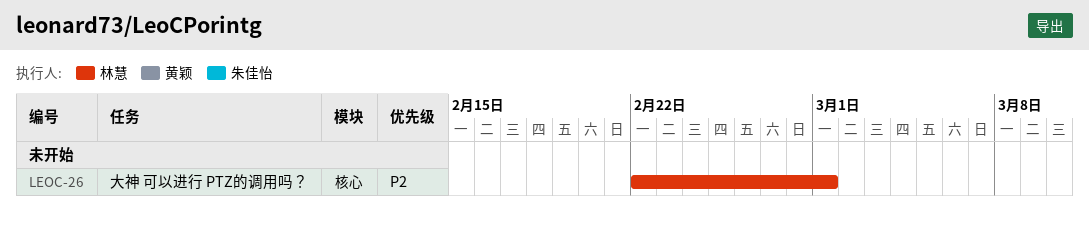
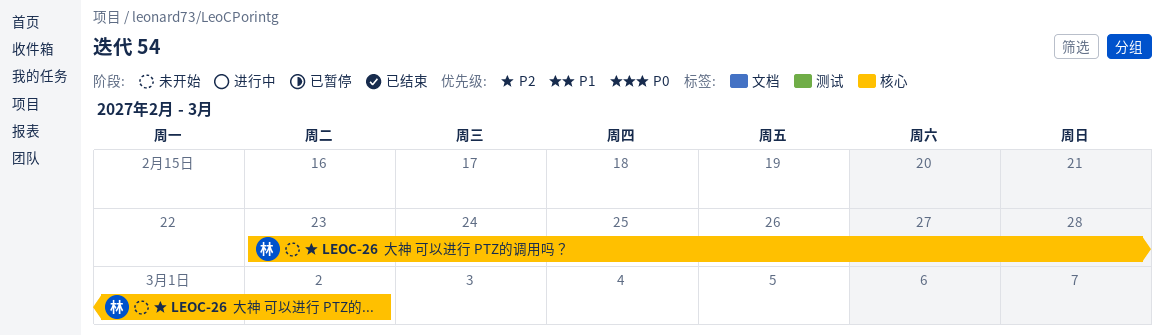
LEOC-26, start: Feb 22 -> Feb 23
LEOC-26, due: Mar 1 -> Mar 2

